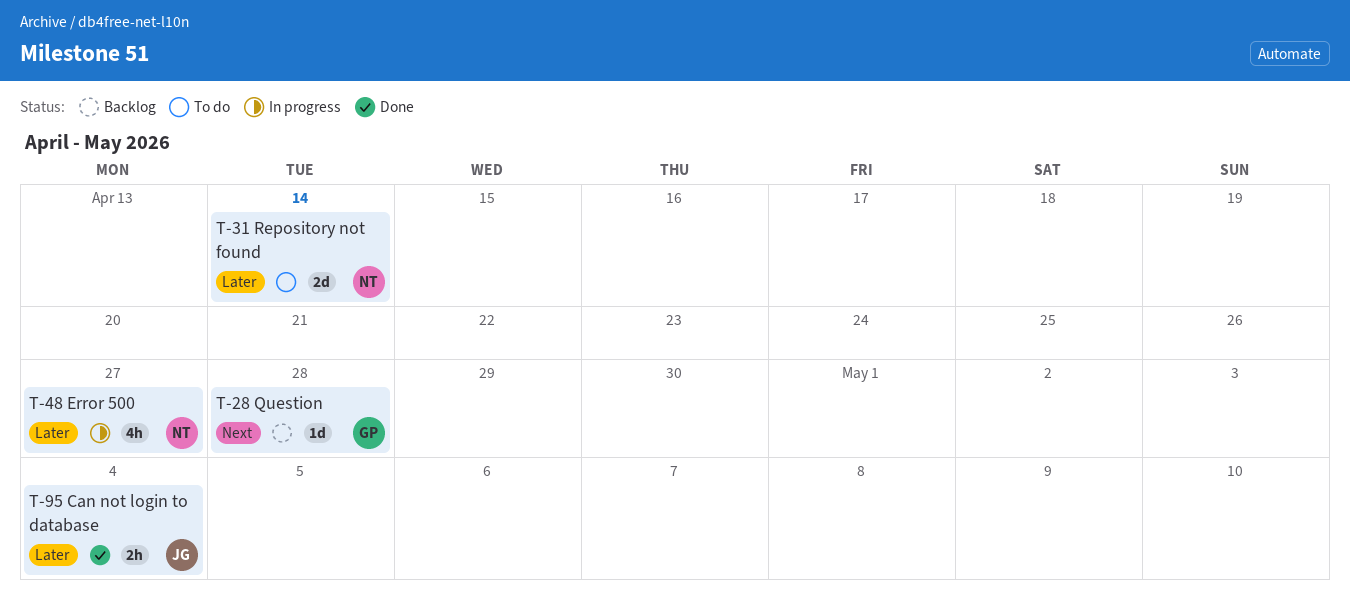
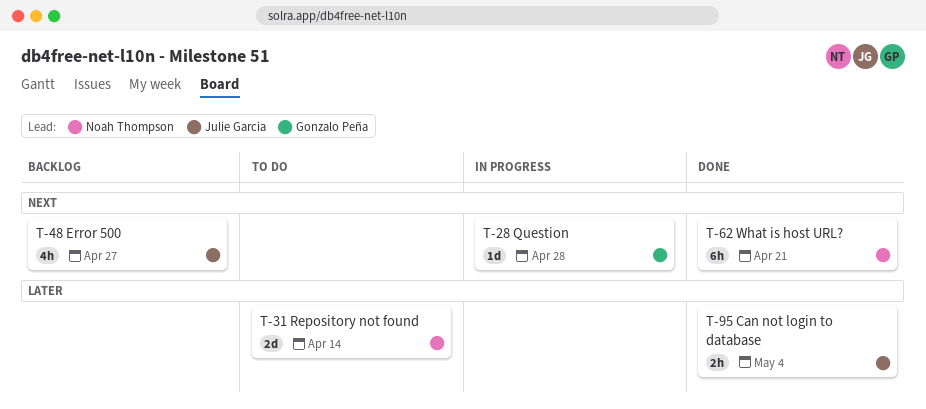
T-28, status: Backlog -> In progress
T-48, status: In progress -> Backlog
T-48, owner: Noah Thompson -> Julie Garcia
T-48, priority: Later -> Next
T-62: none -> present

